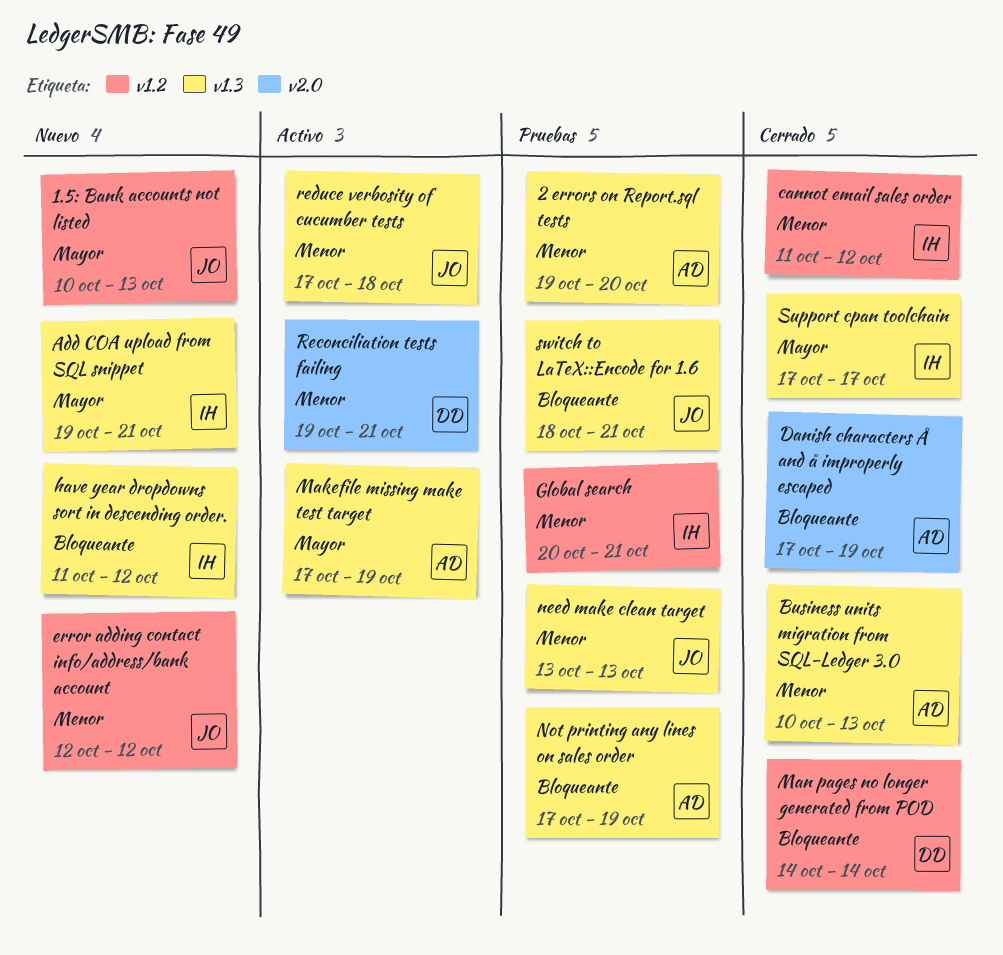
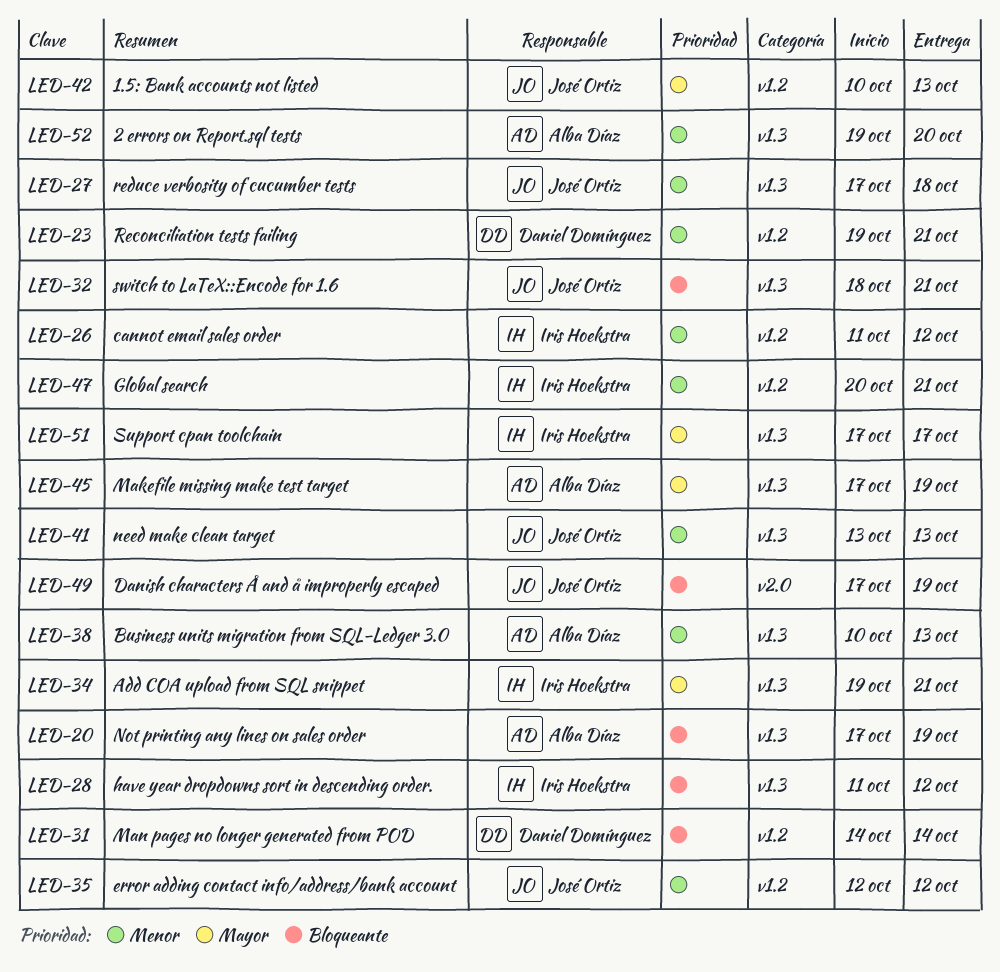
Danish characters Å and å improperly escaped, owner: Alba Díaz -> José Ortiz
Reconciliation tests failing, label: v2.0 -> v1.2

